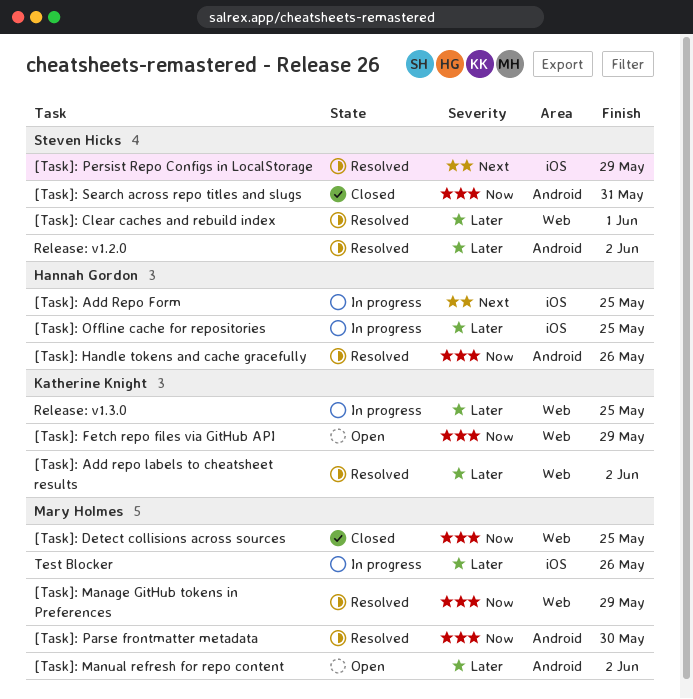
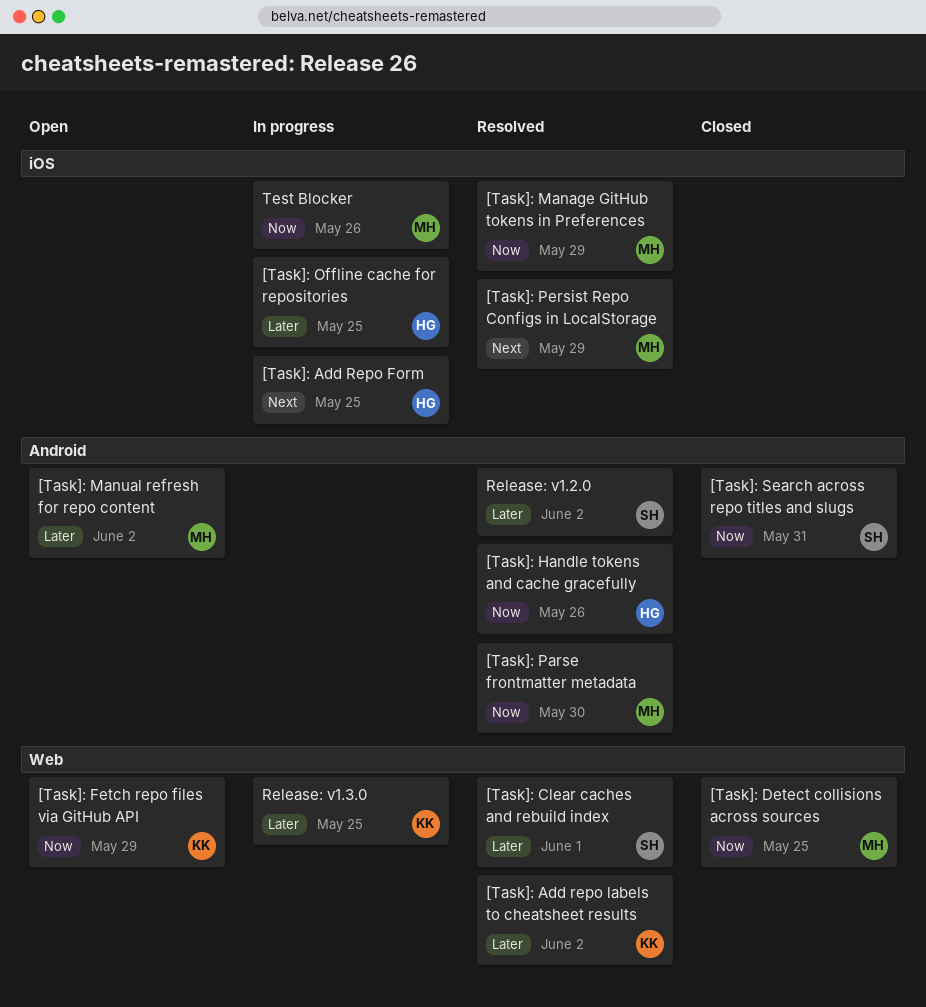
[Task]: Manage GitHub tokens in Preferences, label: Web -> iOS
[Task]: Persist Repo Configs in LocalStorage, owner: Steven Hicks -> Mary Holmes
Test Blocker, priority: Later -> Now

